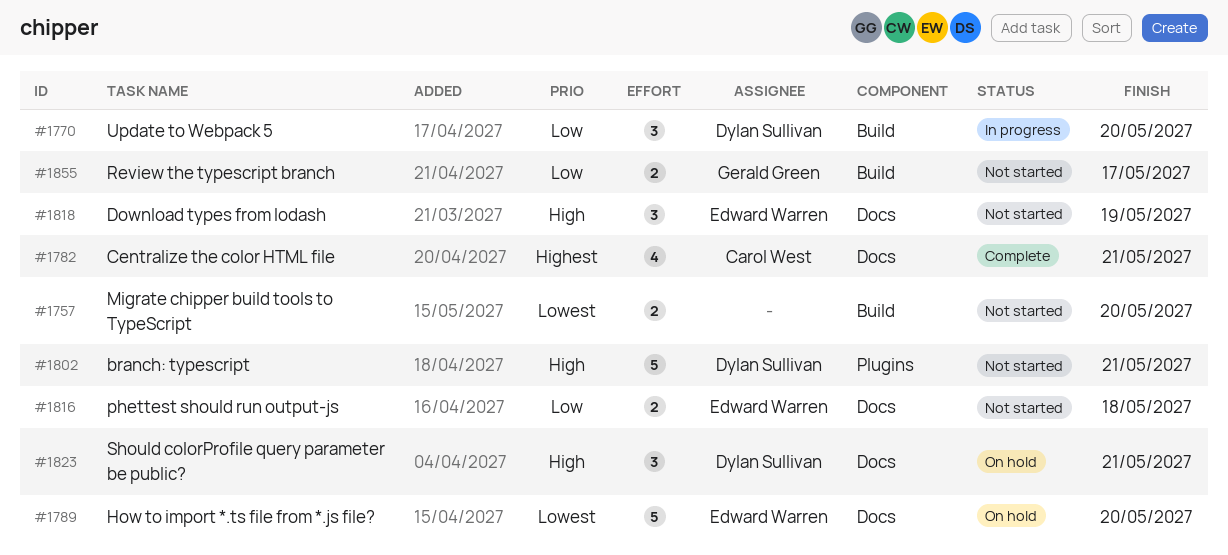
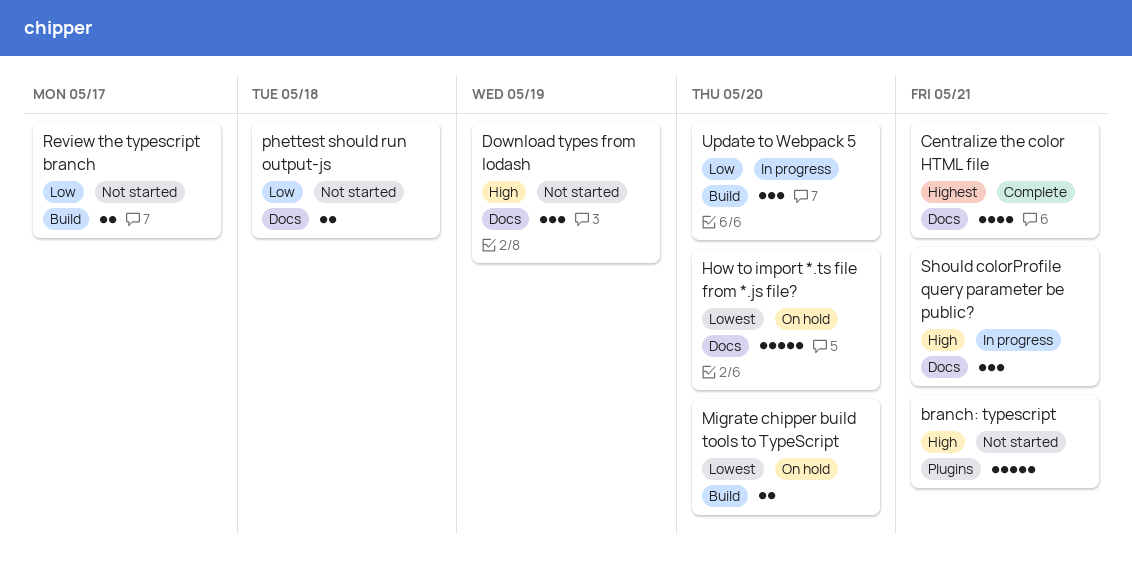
Migrate chipper build tools to TypeScript, status: Not started -> On hold
Should colorProfile query parameter be public?, status: On hold -> In progress

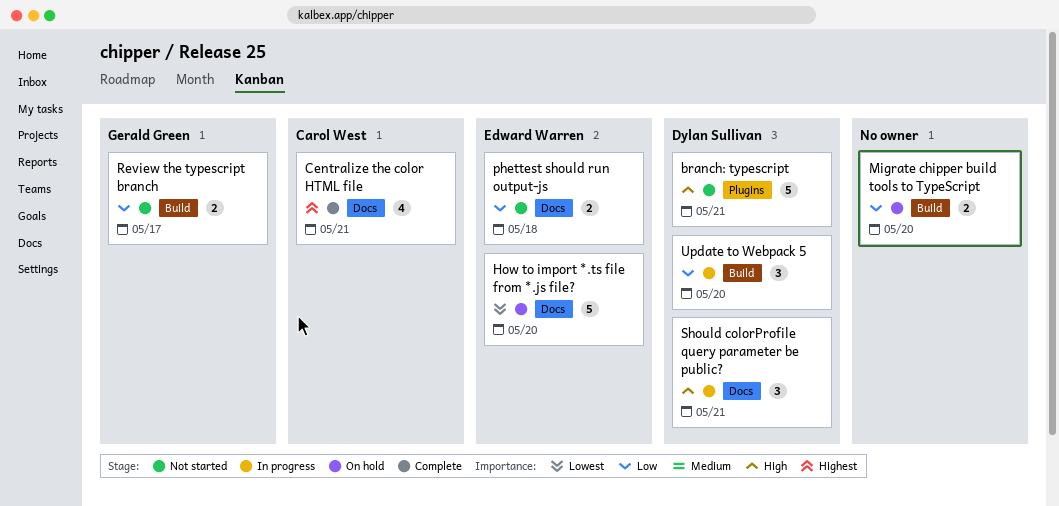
Download types from lodash: present -> none
Migrate chipper build tools to TypeScript, priority: Lowest -> Low

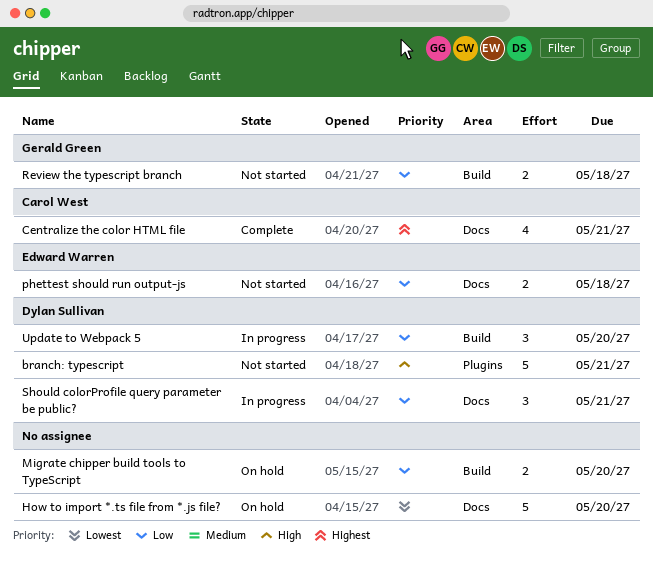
How to import *.ts file from *.js file?, owner: Edward Warren -> none
Review the typescript branch, due: May 17 -> May 18
Should colorProfile query parameter be public?, priority: High -> Low

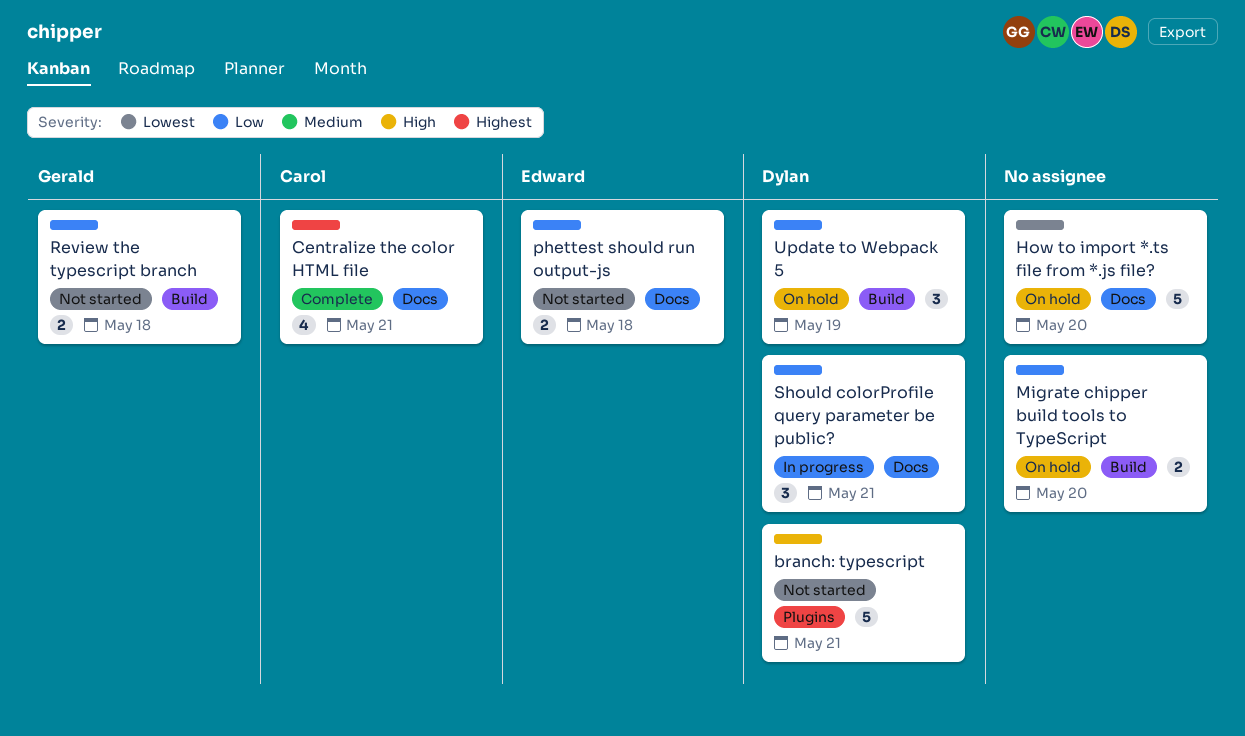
Update to Webpack 5, status: In progress -> On hold
Update to Webpack 5, due: May 20 -> May 19

